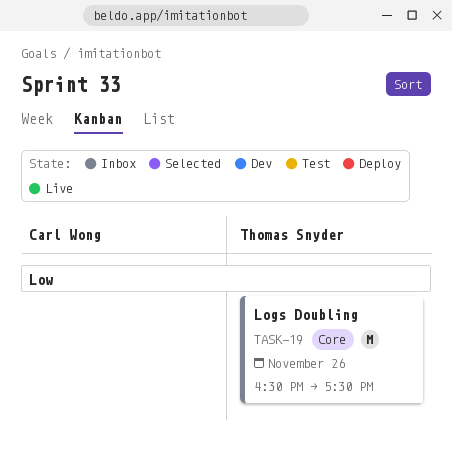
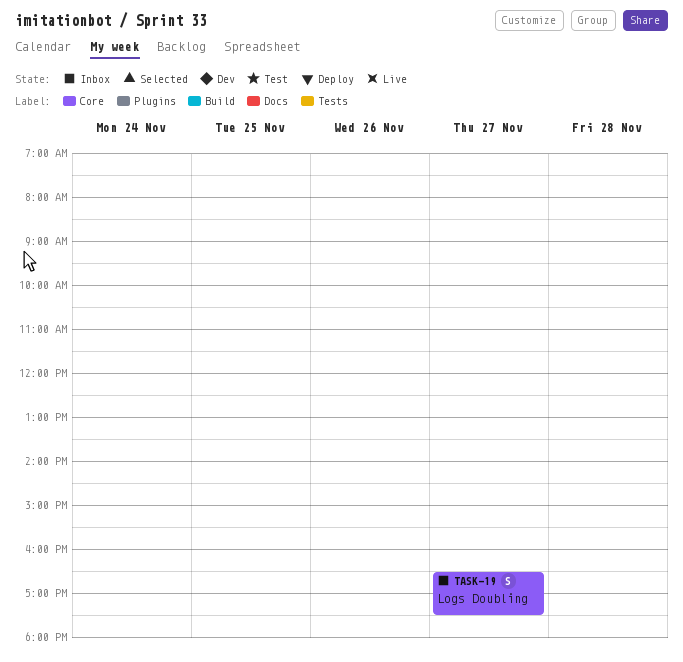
TASK-19, estimate: M -> S
TASK-19, day: Nov 26 -> Nov 27

